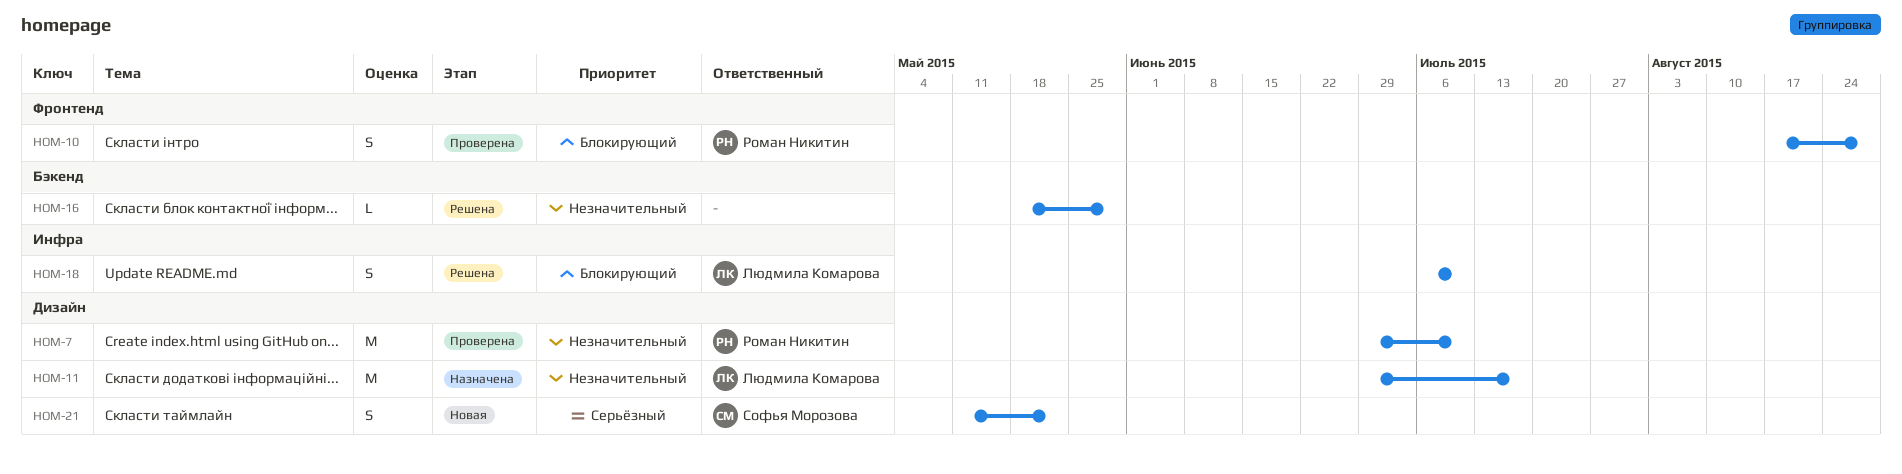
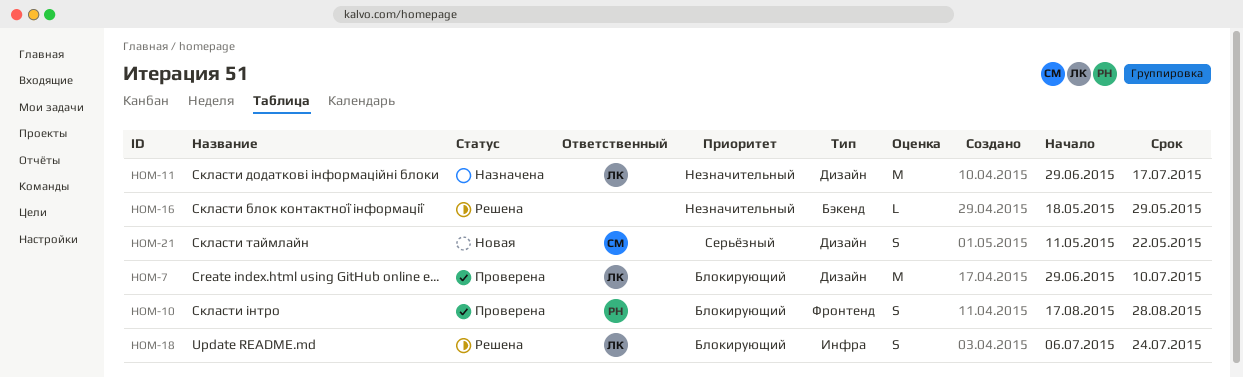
HOM-7, owner: Роман Никитин -> Людмила Комарова
HOM-7, priority: Незначительный -> Блокирующий
HOM-18, due: Jul 10 -> Jul 24

